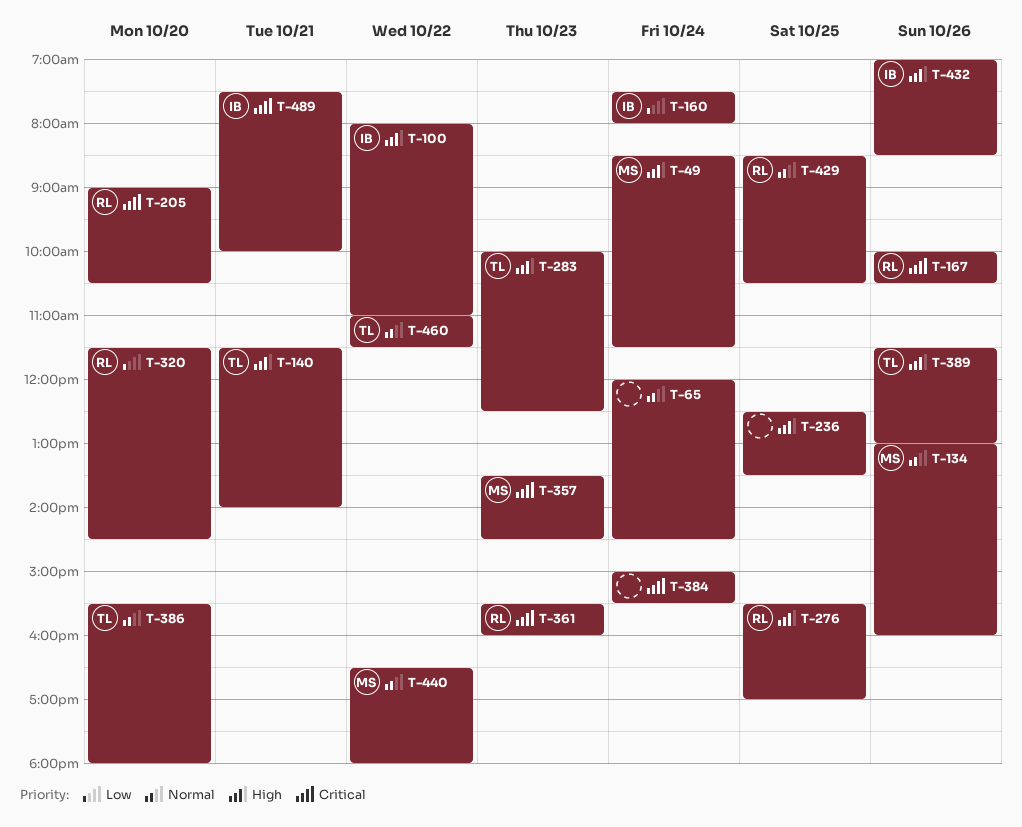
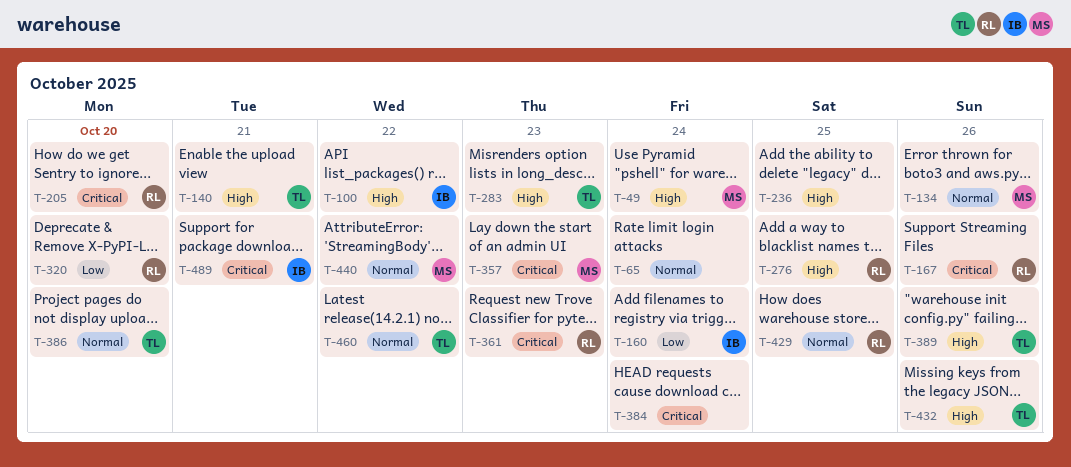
T-432, owner: IB -> TL

